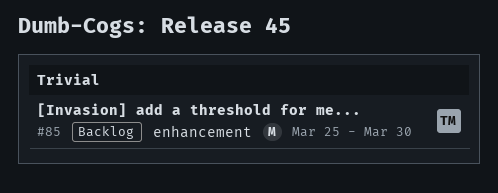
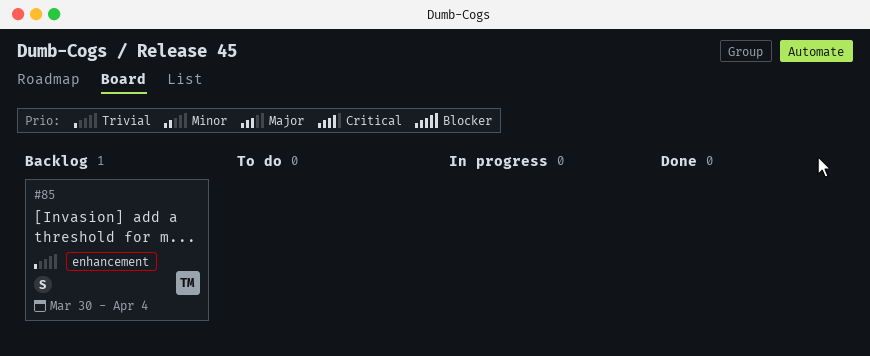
#85, estimate: M -> S
#85, start: Mar 25 -> Mar 30
#85, due: Mar 30 -> Apr 4

